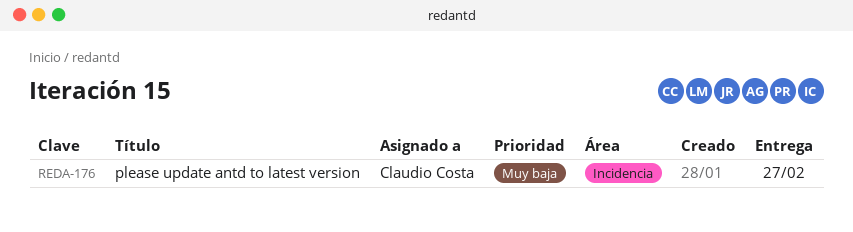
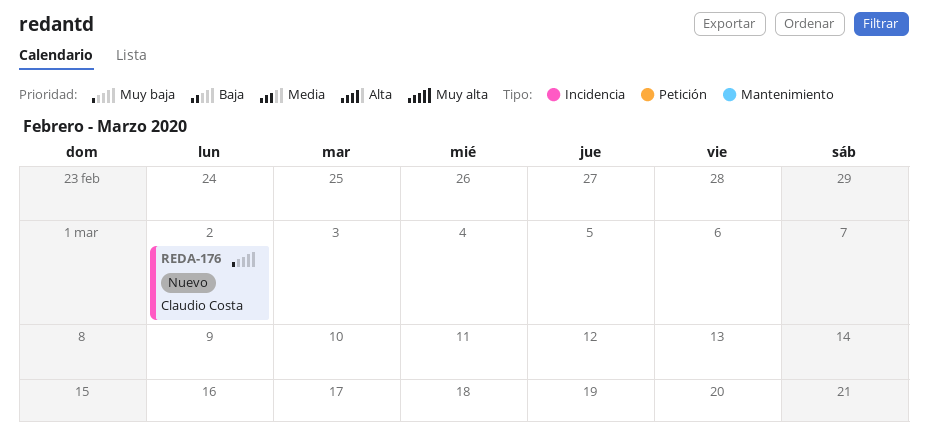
REDA-176, due: Feb 27 -> Mar 2

